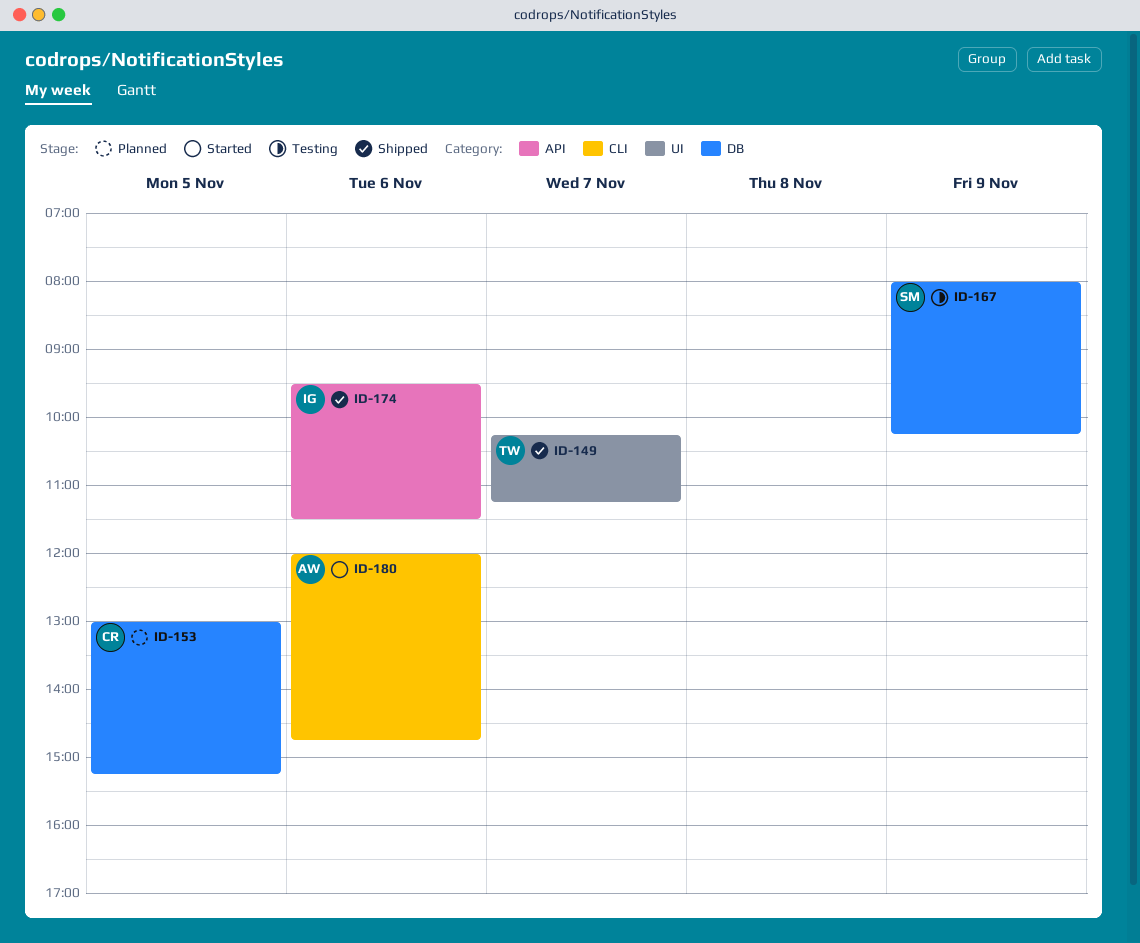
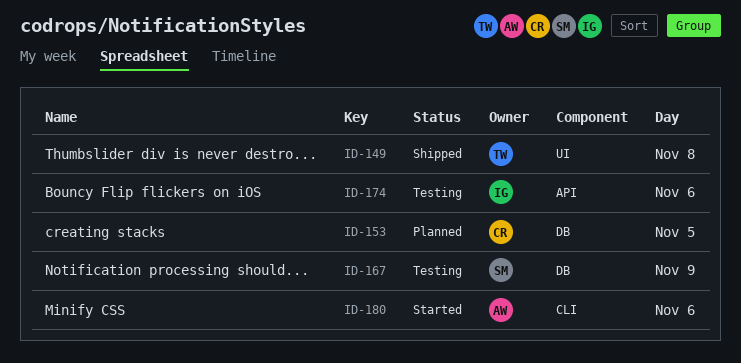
ID-149, day: Nov 7 -> Nov 8
ID-174, status: Shipped -> Testing

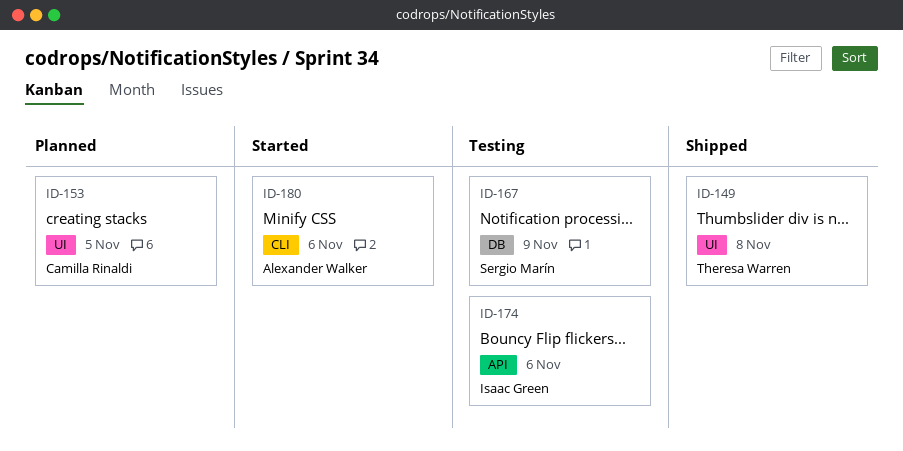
ID-153, label: DB -> UI

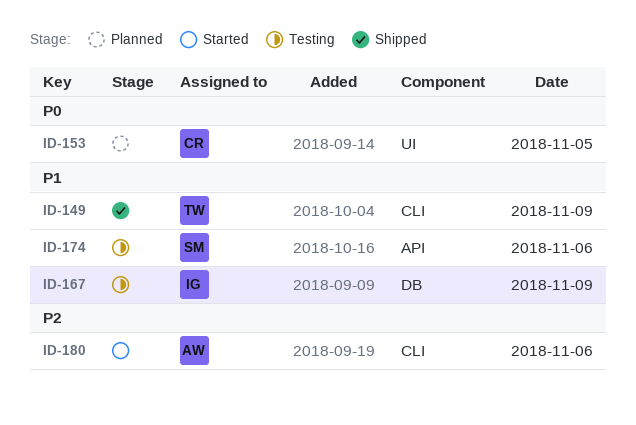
ID-149, label: UI -> CLI
ID-149, day: Nov 8 -> Nov 9
ID-167, owner: Sergio Marín -> Isaac Green
ID-174, owner: Isaac Green -> Sergio Marín

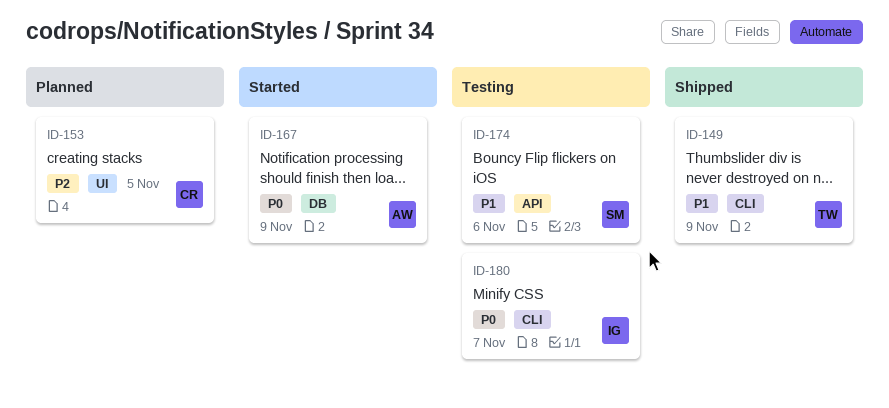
ID-153, priority: P0 -> P2
ID-167, status: Testing -> Started
ID-167, owner: IG -> AW
ID-167, priority: P1 -> P0
ID-180, status: Started -> Testing
ID-180, owner: AW -> IG
ID-180, priority: P2 -> P0
ID-180, day: Nov 6 -> Nov 7

